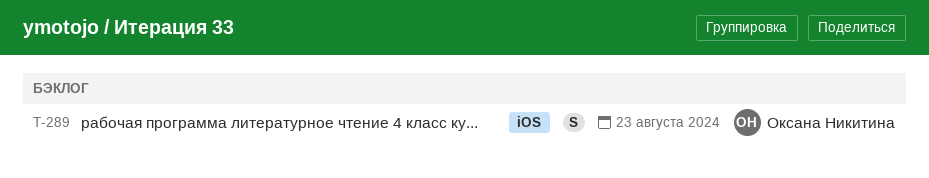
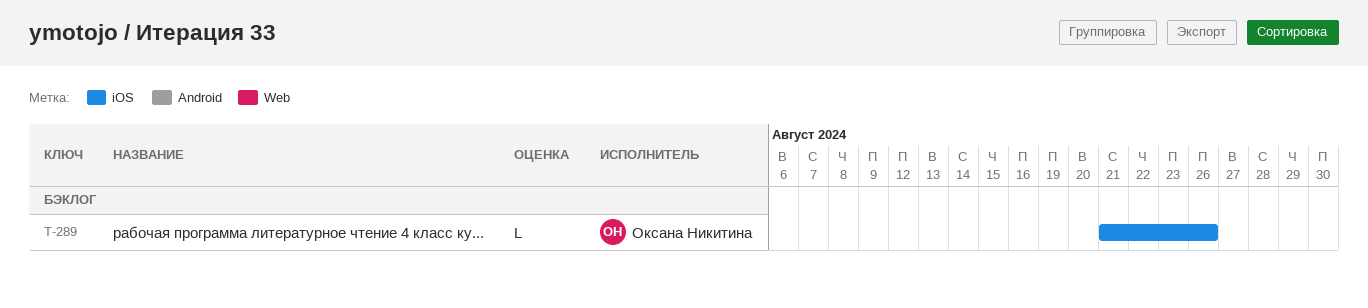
T-289, estimate: S -> L
T-289, due: Aug 23 -> Aug 26

